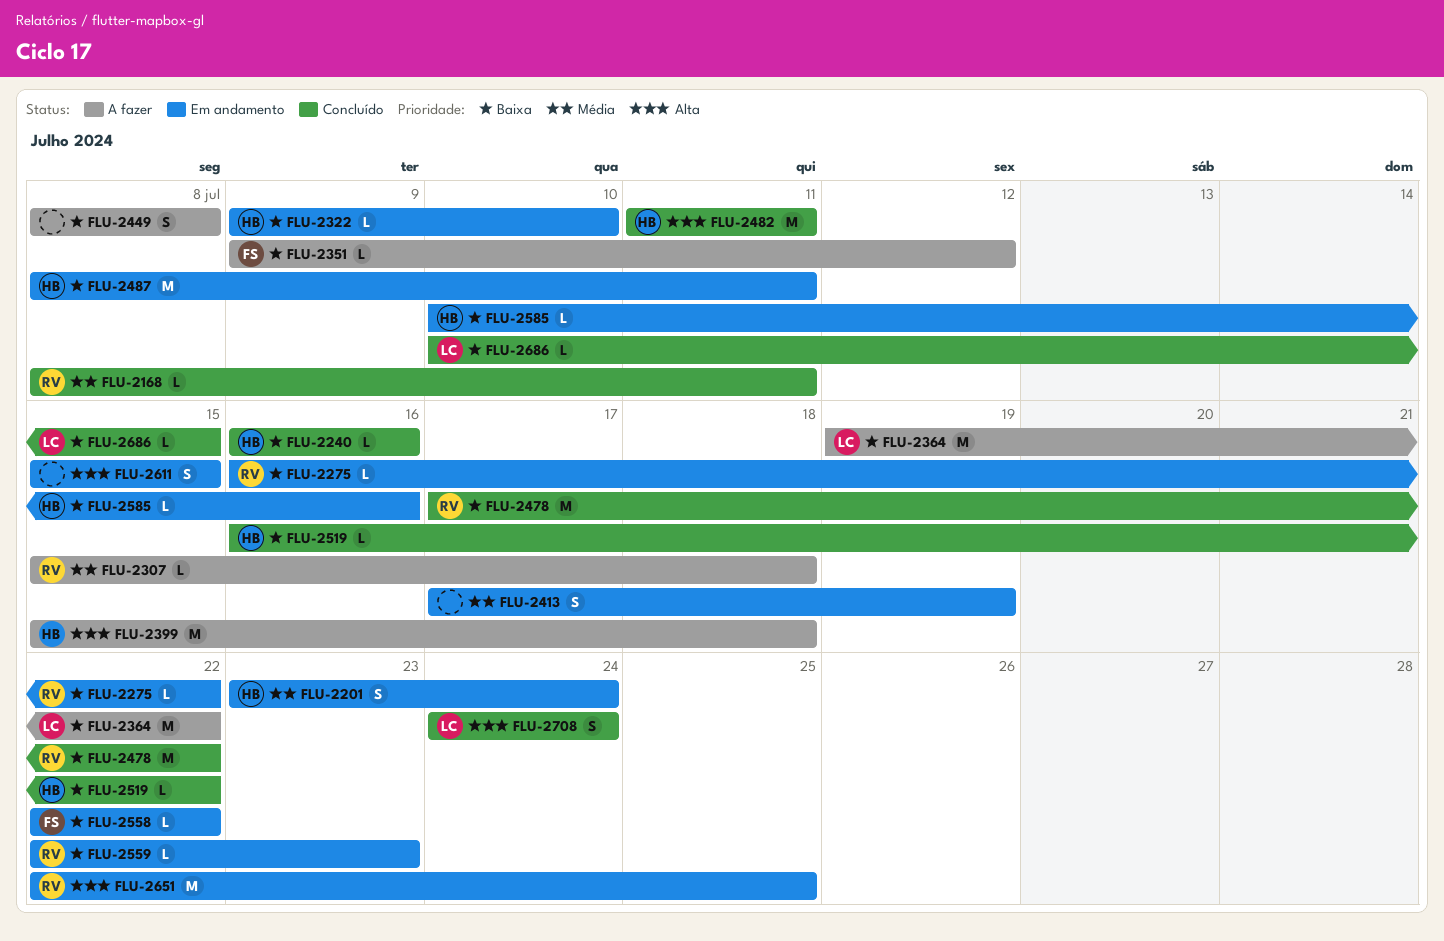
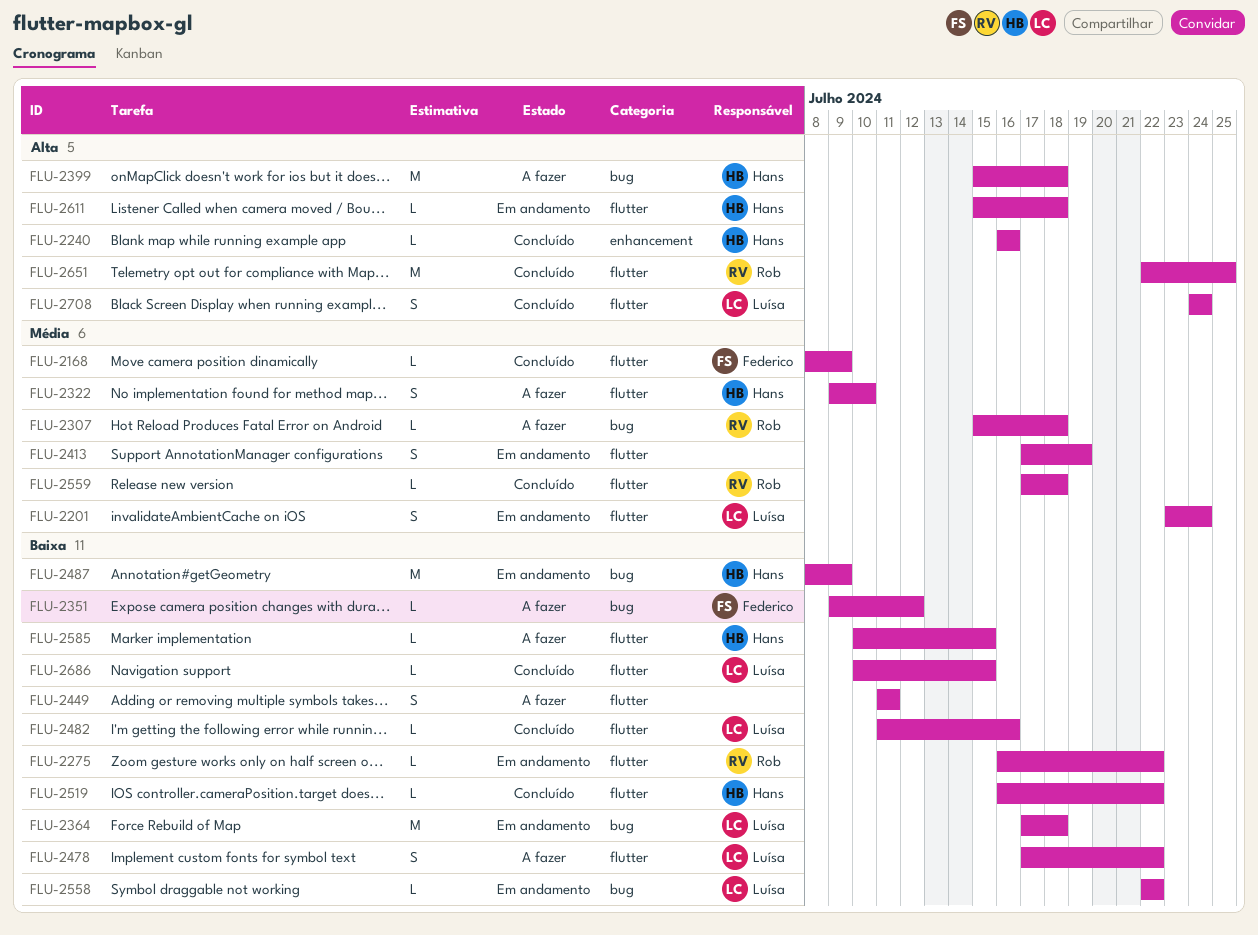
FLU-2168, owner: Rob -> Federico
FLU-2168, due: Jul 11 -> Jul 9
FLU-2201, owner: Hans -> Luísa
FLU-2240, priority: Baixa -> Alta
FLU-2322, status: Em andamento -> A fazer
FLU-2322, priority: Baixa -> Média
FLU-2322, estimate: L -> S
FLU-2364, status: A fazer -> Em andamento
FLU-2364, start: Jul 19 -> Jul 17
FLU-2364, due: Jul 22 -> Jul 18
FLU-2449, start: Jul 8 -> Jul 11
FLU-2449, due: Jul 8 -> Jul 11
FLU-2478, status: Concluído -> A fazer
FLU-2478, owner: Rob -> Luísa
FLU-2478, estimate: M -> S
FLU-2482, owner: Hans -> Luísa
FLU-2482, priority: Alta -> Baixa
FLU-2482, estimate: M -> L
FLU-2482, due: Jul 11 -> Jul 16
FLU-2487, due: Jul 11 -> Jul 9
FLU-2558, owner: Federico -> Luísa
FLU-2559, status: Em andamento -> Concluído
FLU-2559, priority: Baixa -> Média
FLU-2559, start: Jul 22 -> Jul 17
FLU-2559, due: Jul 23 -> Jul 18
FLU-2585, status: Em andamento -> A fazer
FLU-2585, due: Jul 16 -> Jul 15
FLU-2611, owner: none -> Hans
FLU-2611, estimate: S -> L
FLU-2611, due: Jul 15 -> Jul 18
FLU-2651, status: Em andamento -> Concluído

